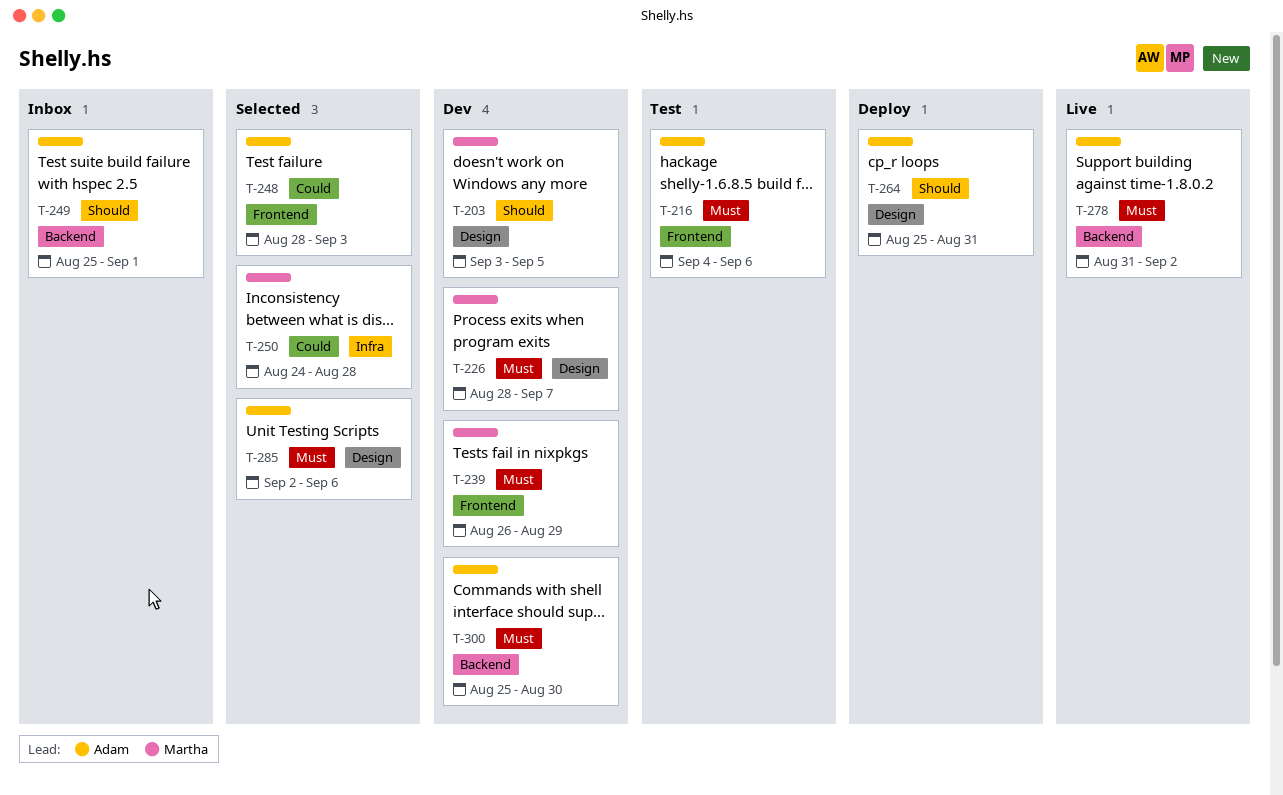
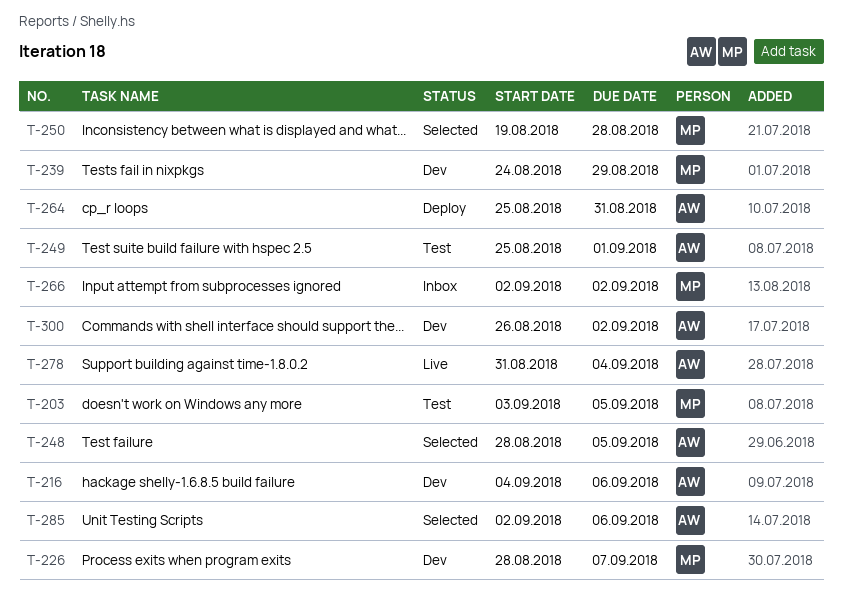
T-203, status: Dev -> Test
T-216, status: Test -> Dev
T-239, start: Aug 26 -> Aug 24
T-248, due: Sep 3 -> Sep 5
T-249, status: Inbox -> Test
T-250, start: Aug 24 -> Aug 19
T-266: none -> present
T-278, due: Sep 2 -> Sep 4
T-300, start: Aug 25 -> Aug 26
T-300, due: Aug 30 -> Sep 2

